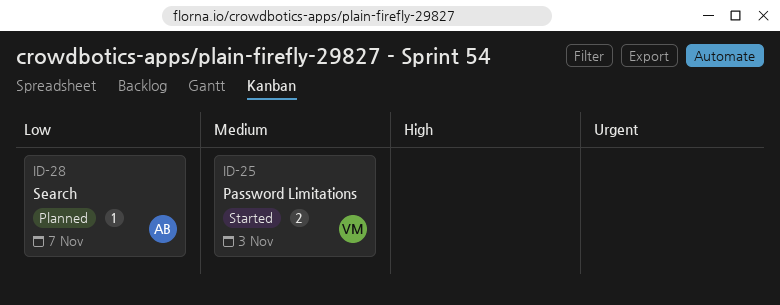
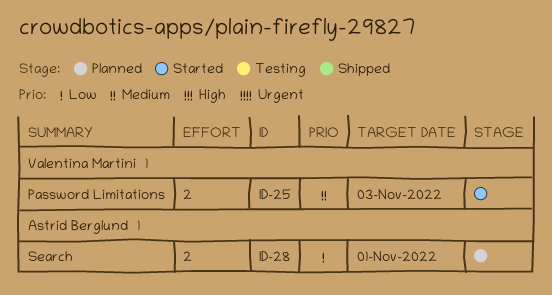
ID-28, estimate: 1 -> 2
ID-28, due: Nov 7 -> Nov 1

